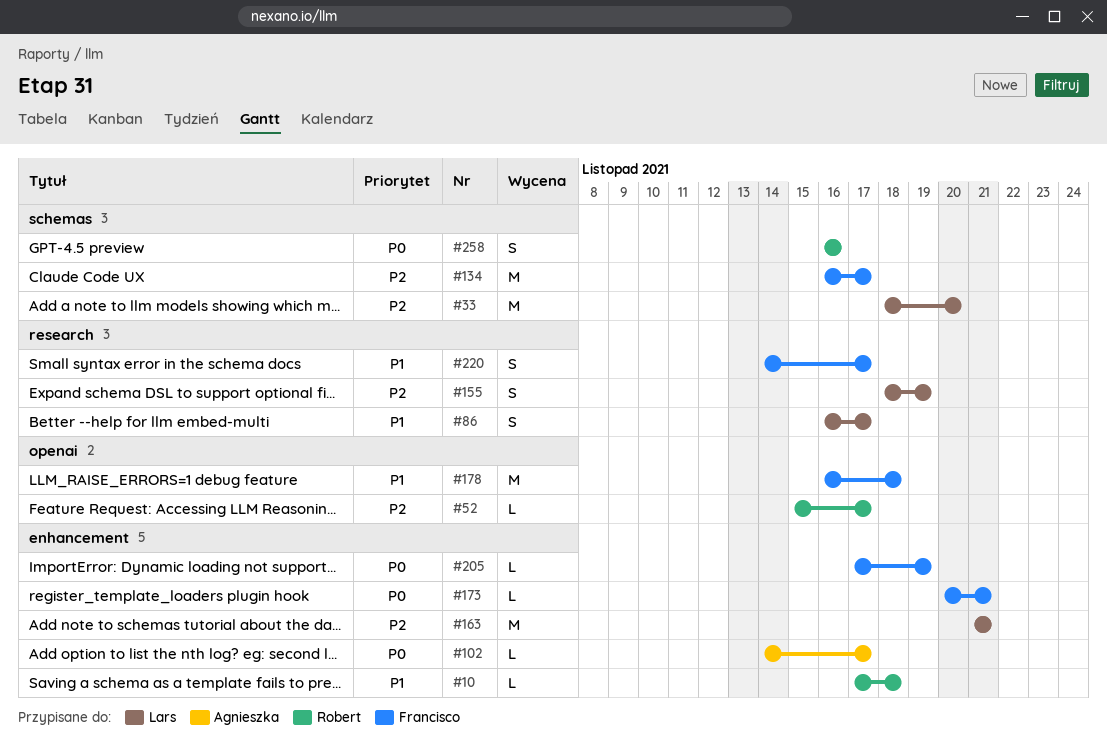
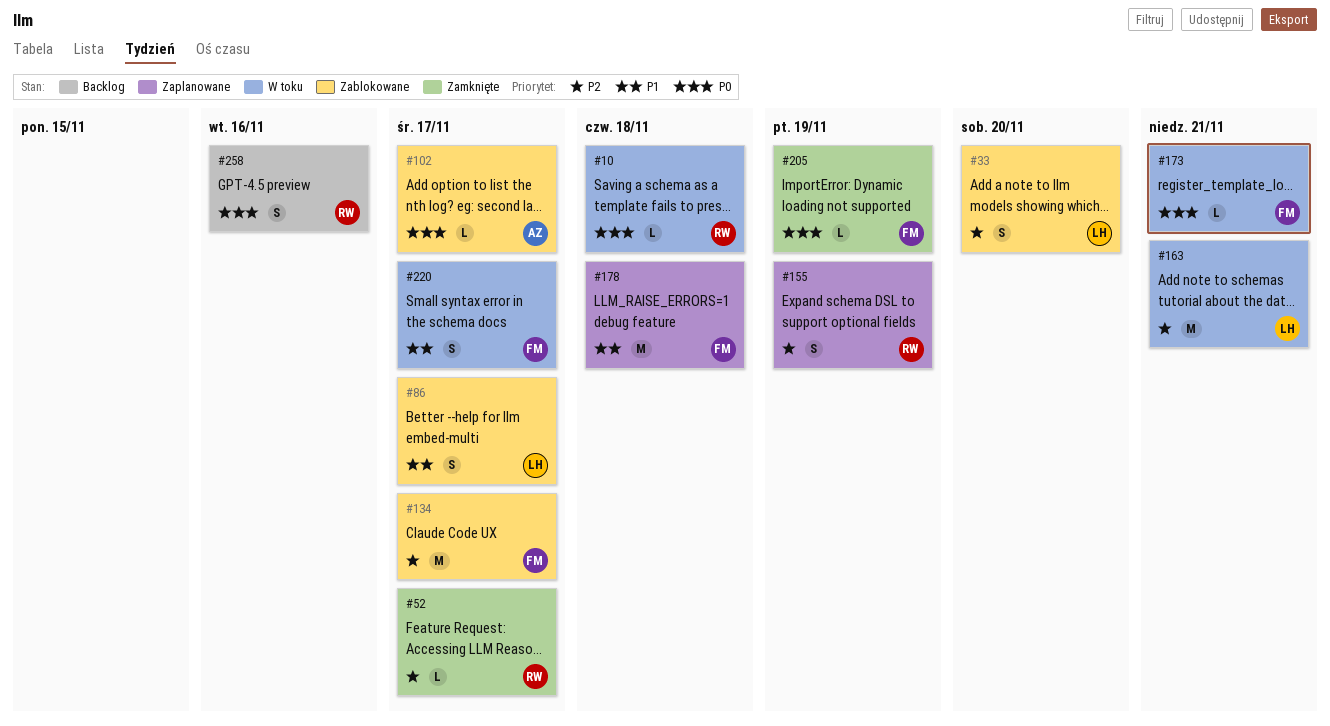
#10, priority: P1 -> P0
#33, estimate: M -> S
#155, owner: Lars -> Robert

